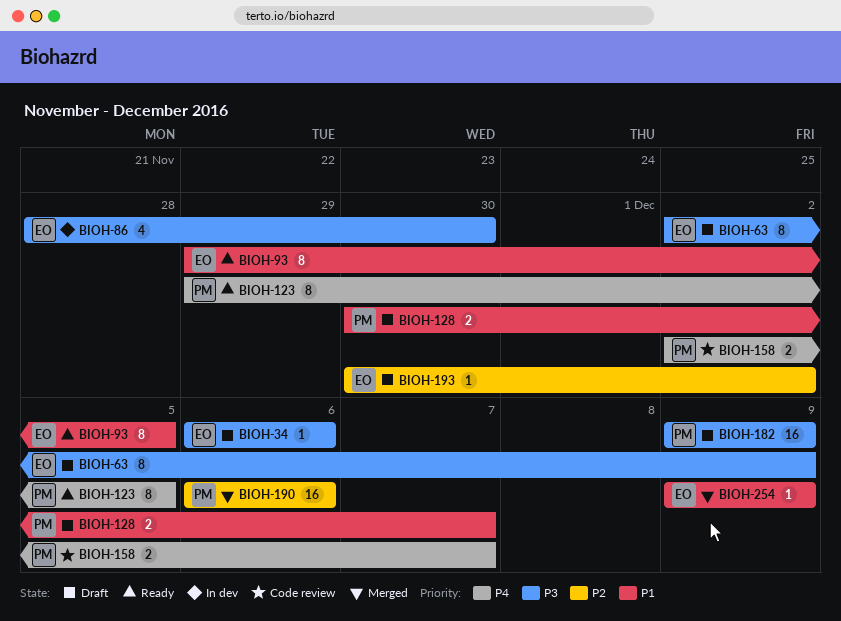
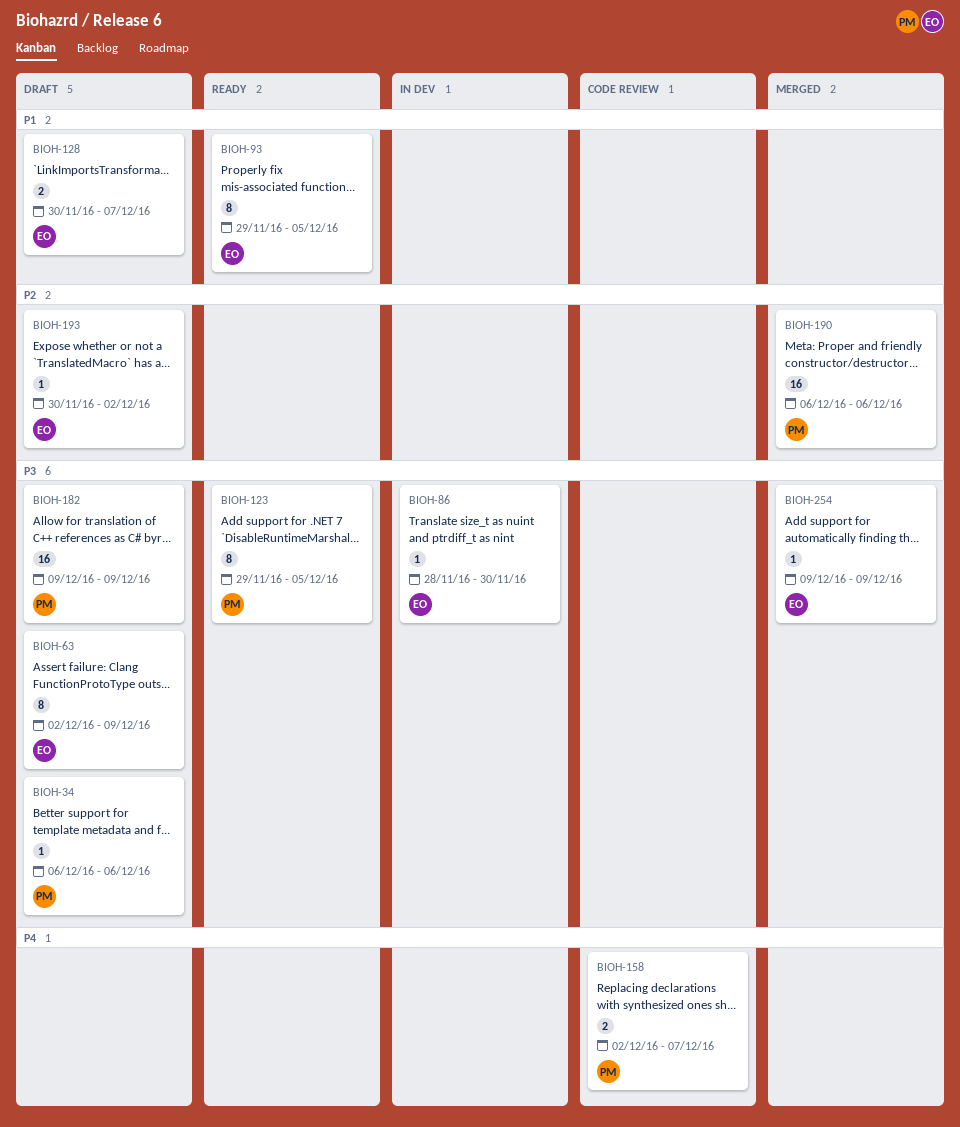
BIOH-34, owner: EO -> PM
BIOH-86, estimate: 4 -> 1
BIOH-123, priority: P4 -> P3
BIOH-128, owner: PM -> EO
BIOH-254, priority: P1 -> P3

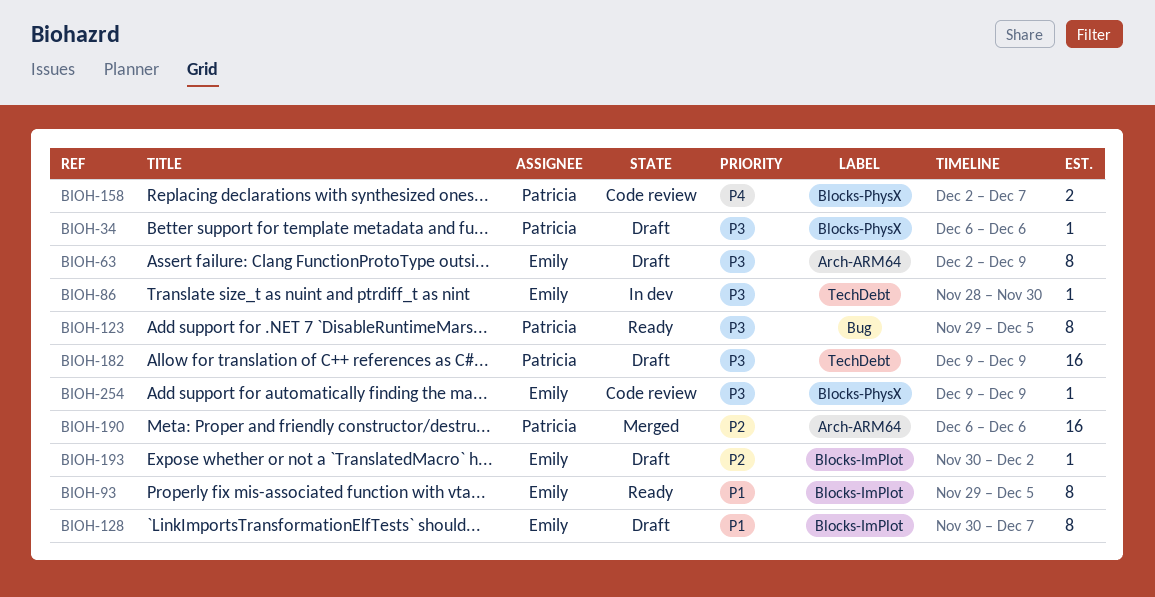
BIOH-128, estimate: 2 -> 8
BIOH-254, status: Merged -> Code review

